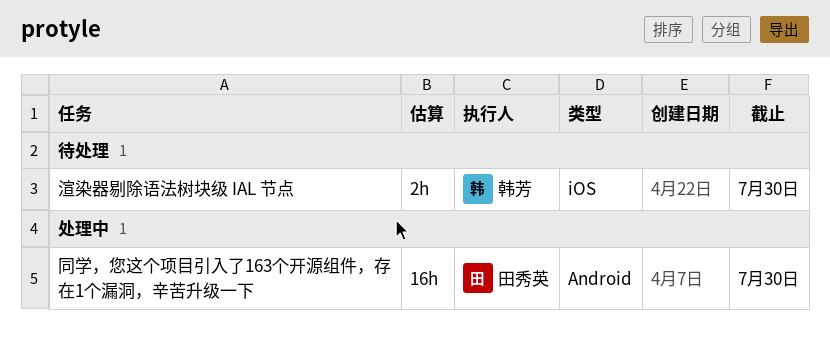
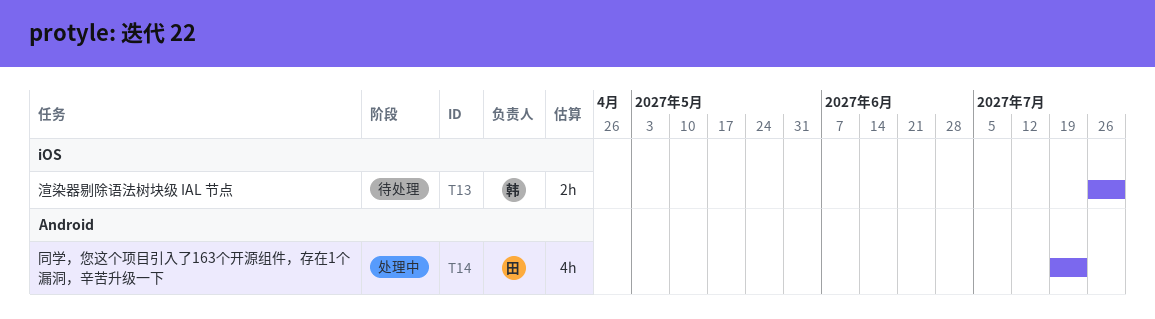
同学，您这个项目引入了163个开源组件，存在1个漏洞，辛苦升级一下, estimate: 16h -> 4h
同学，您这个项目引入了163个开源组件，存在1个漏洞，辛苦升级一下, due: Jul 30 -> Jul 23

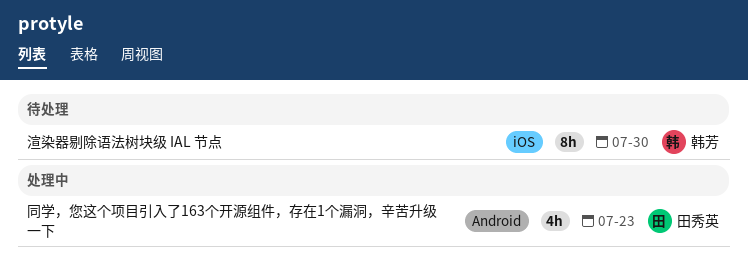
渲染器剔除语法树块级 IAL 节点, estimate: 2h -> 8h

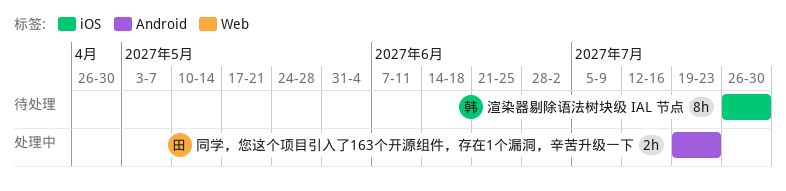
同学，您这个项目引入了163个开源组件，存在1个漏洞，辛苦升级一下, estimate: 4h -> 2h

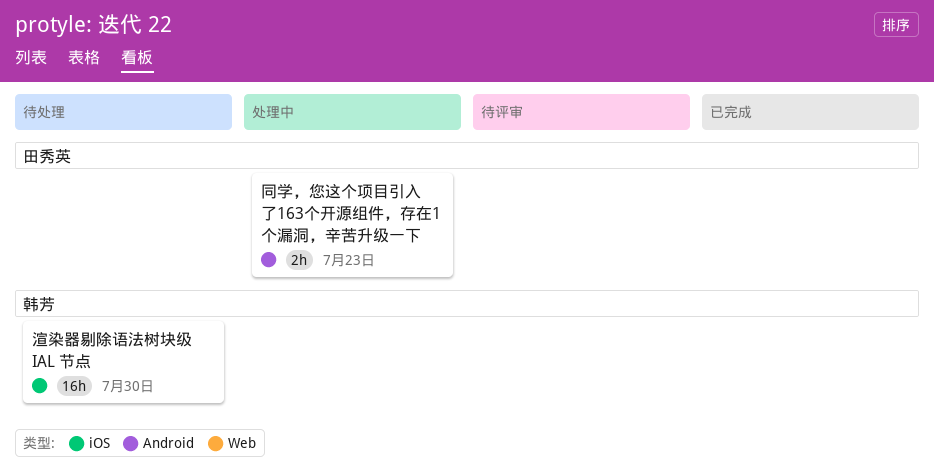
渲染器剔除语法树块级 IAL 节点, estimate: 8h -> 16h

